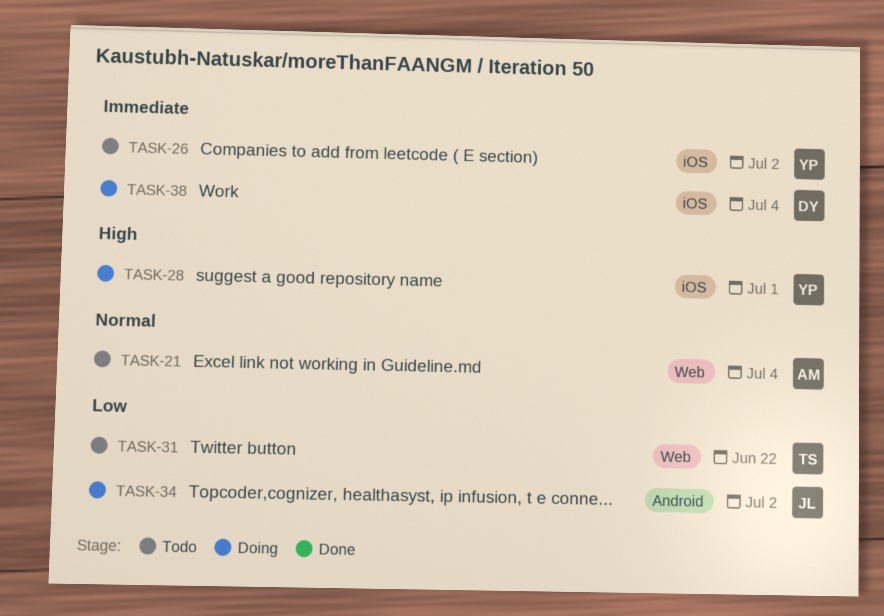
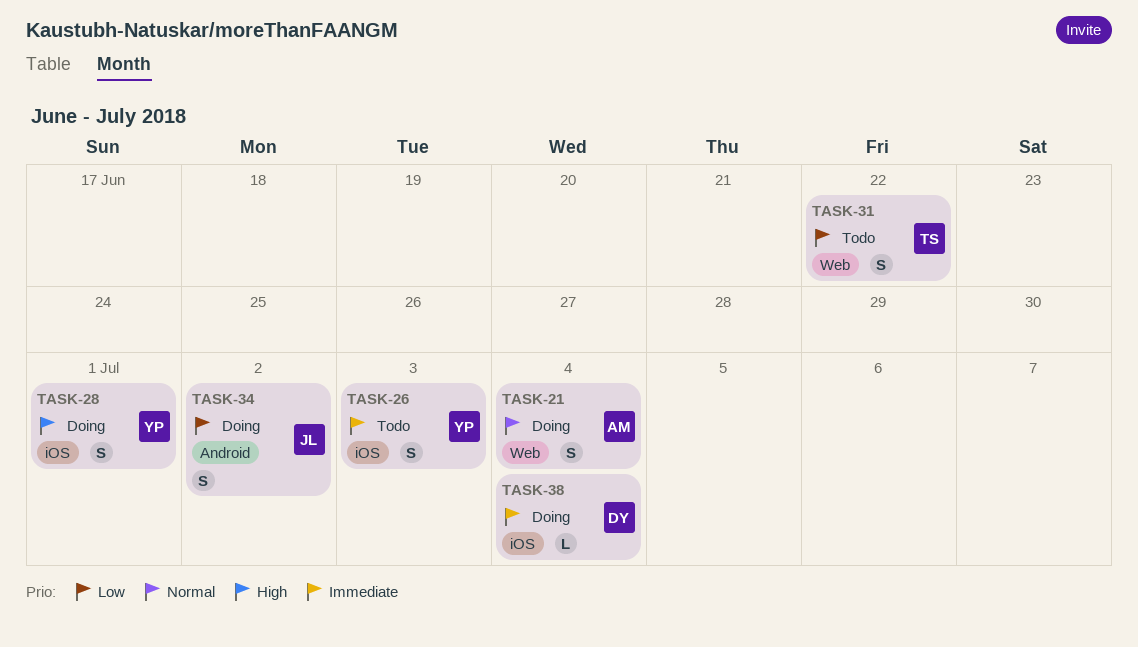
TASK-21, status: Todo -> Doing
TASK-26, due: Jul 2 -> Jul 3

